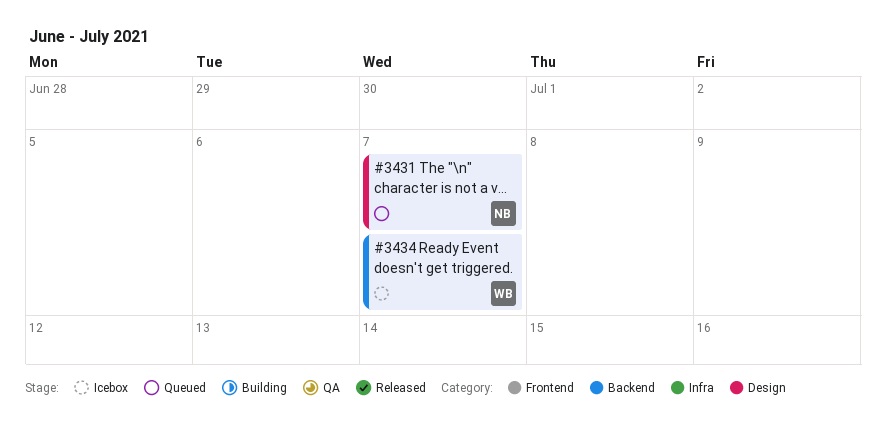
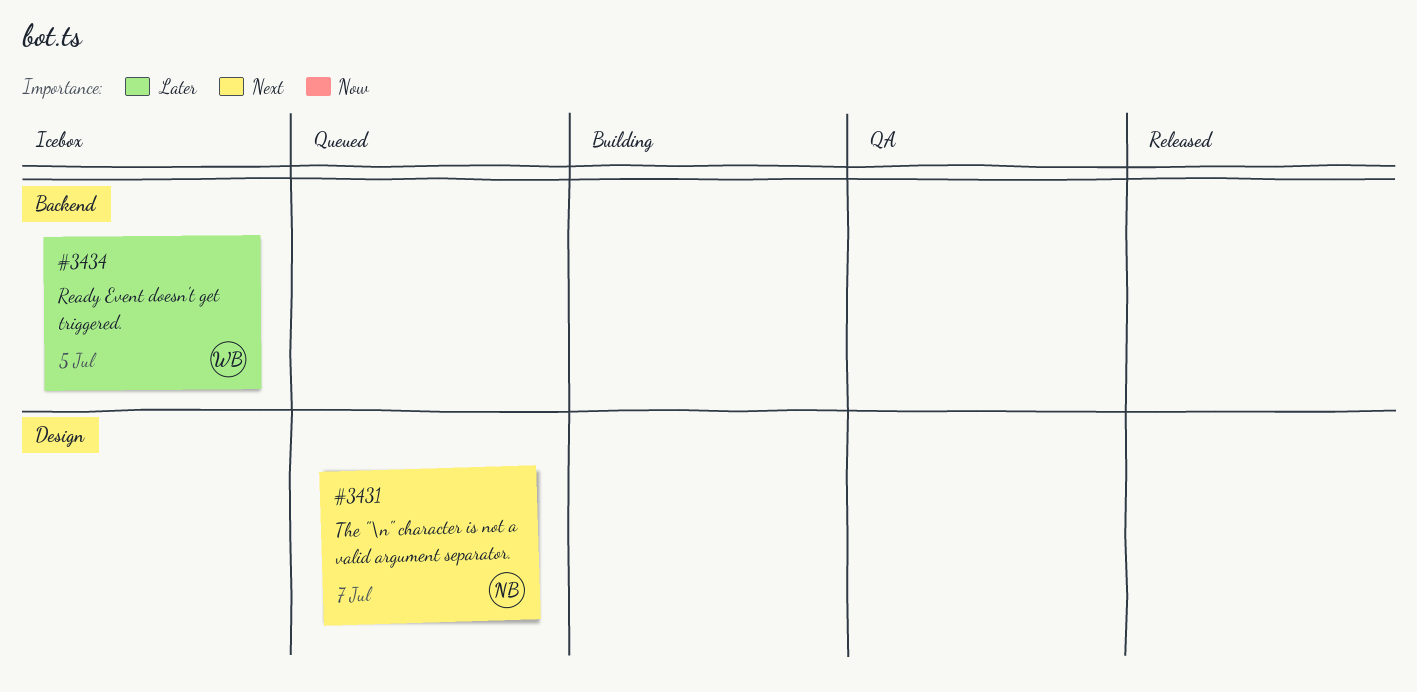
#3434, due: Jul 7 -> Jul 5

